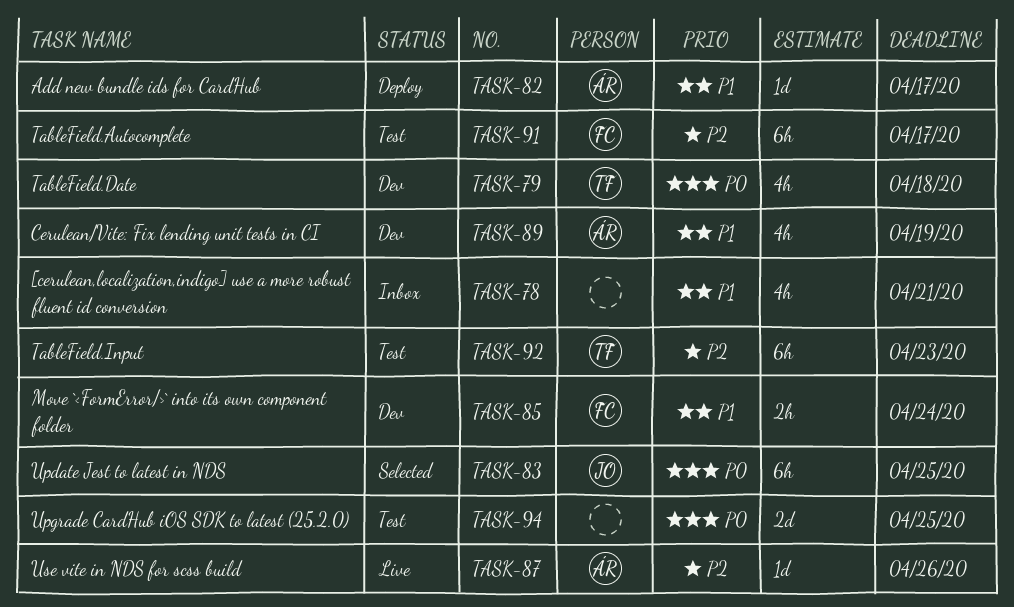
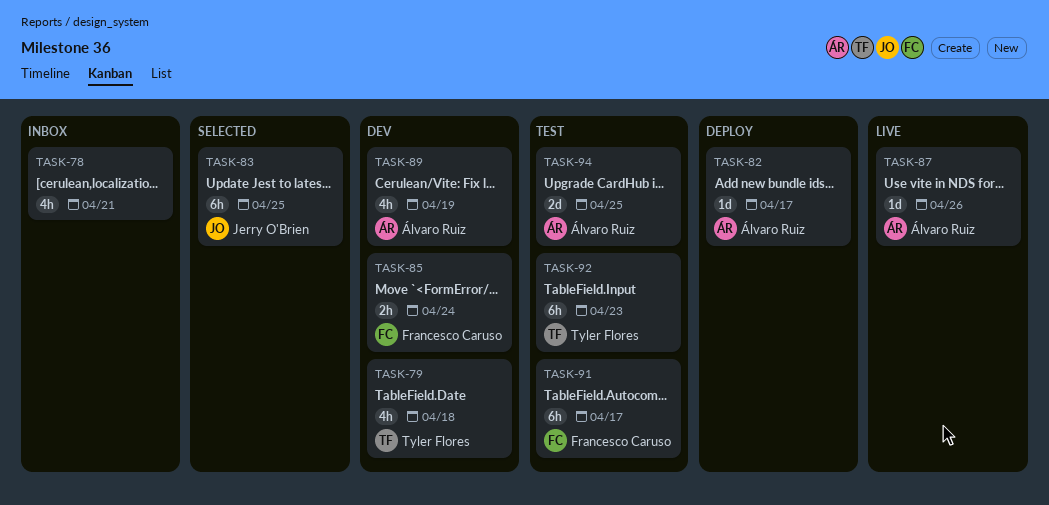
TASK-94, owner: none -> Álvaro Ruiz

